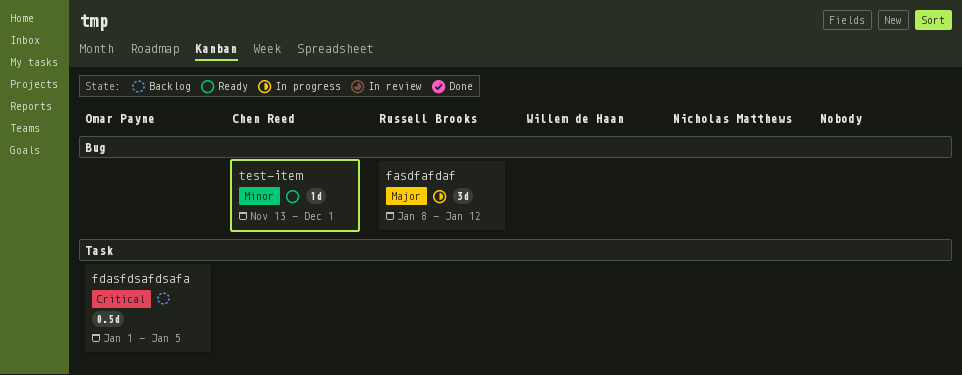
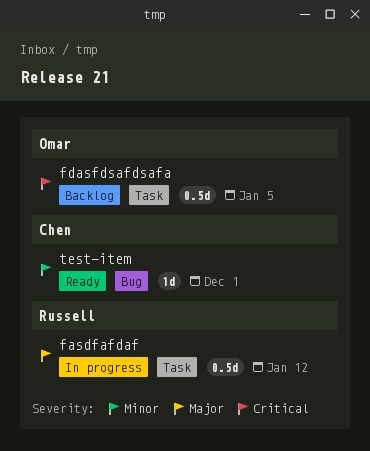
fasdfafdaf, label: Bug -> Task
fasdfafdaf, estimate: 3d -> 0.5d

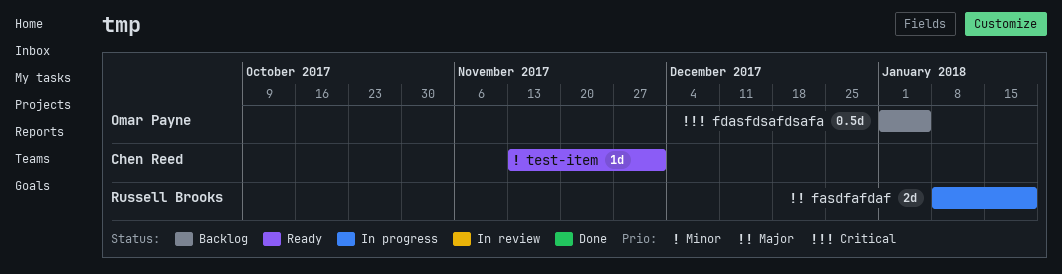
fasdfafdaf, estimate: 0.5d -> 2d
fasdfafdaf, due: Jan 12 -> Jan 19

